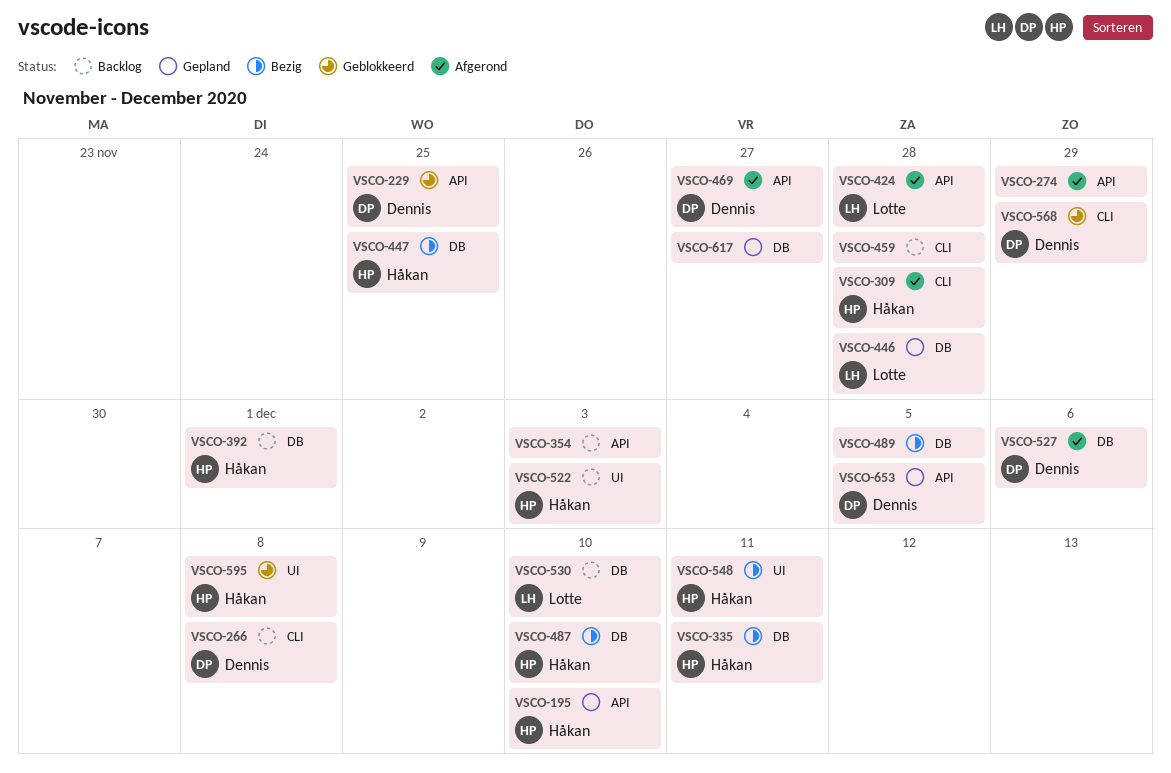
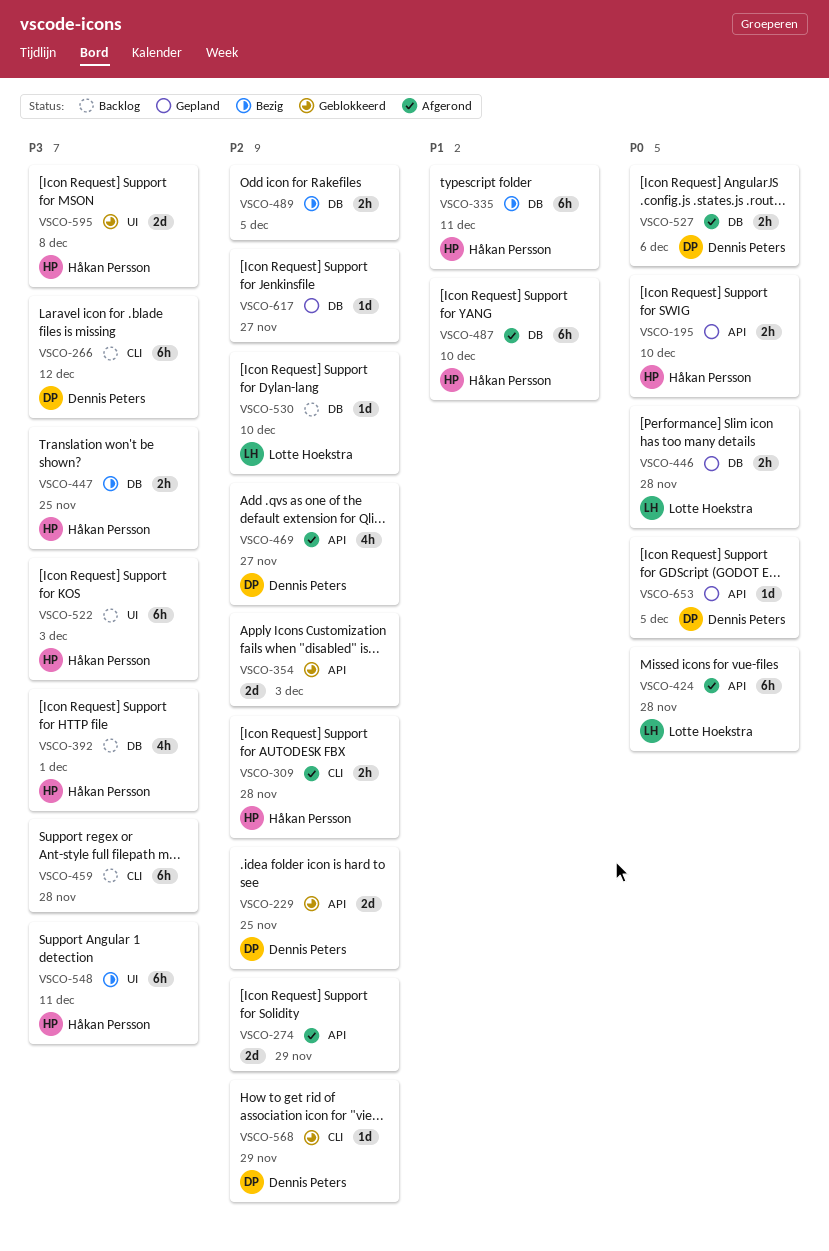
VSCO-266, due: Dec 8 -> Dec 12
VSCO-354, status: Backlog -> Geblokkeerd
VSCO-487, status: Bezig -> Afgerond

